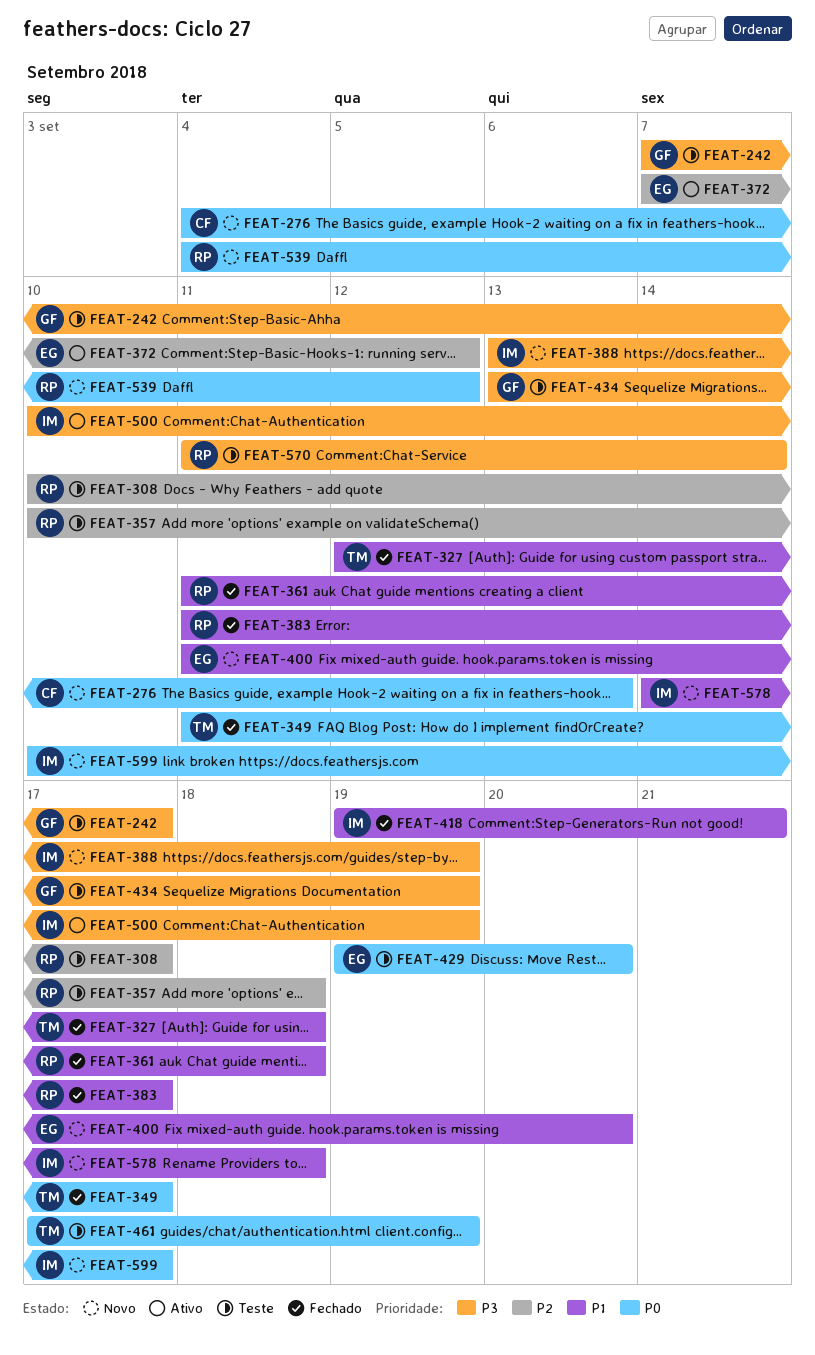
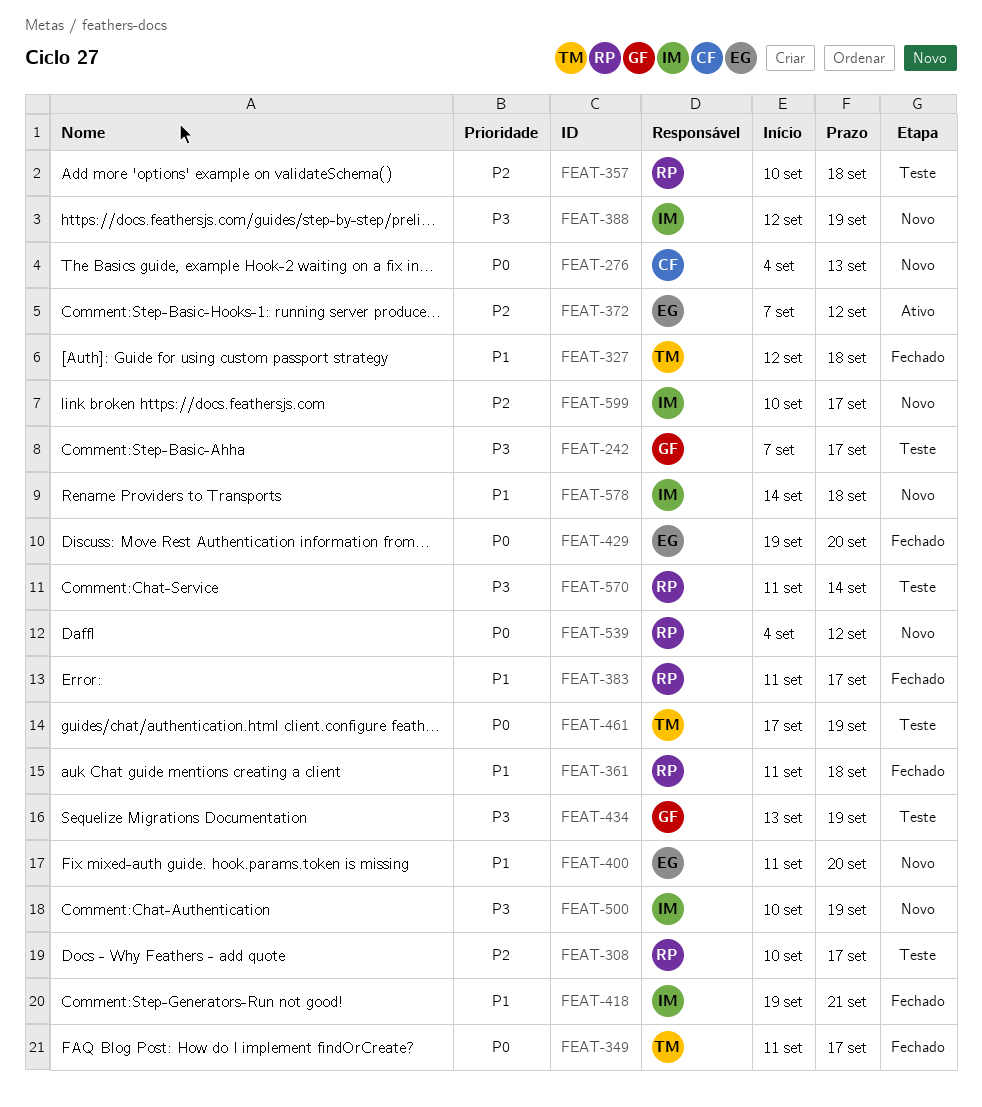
FEAT-388, start: Sep 13 -> Sep 12
FEAT-429, status: Teste -> Fechado
FEAT-500, status: Ativo -> Novo
FEAT-599, priority: P0 -> P2

